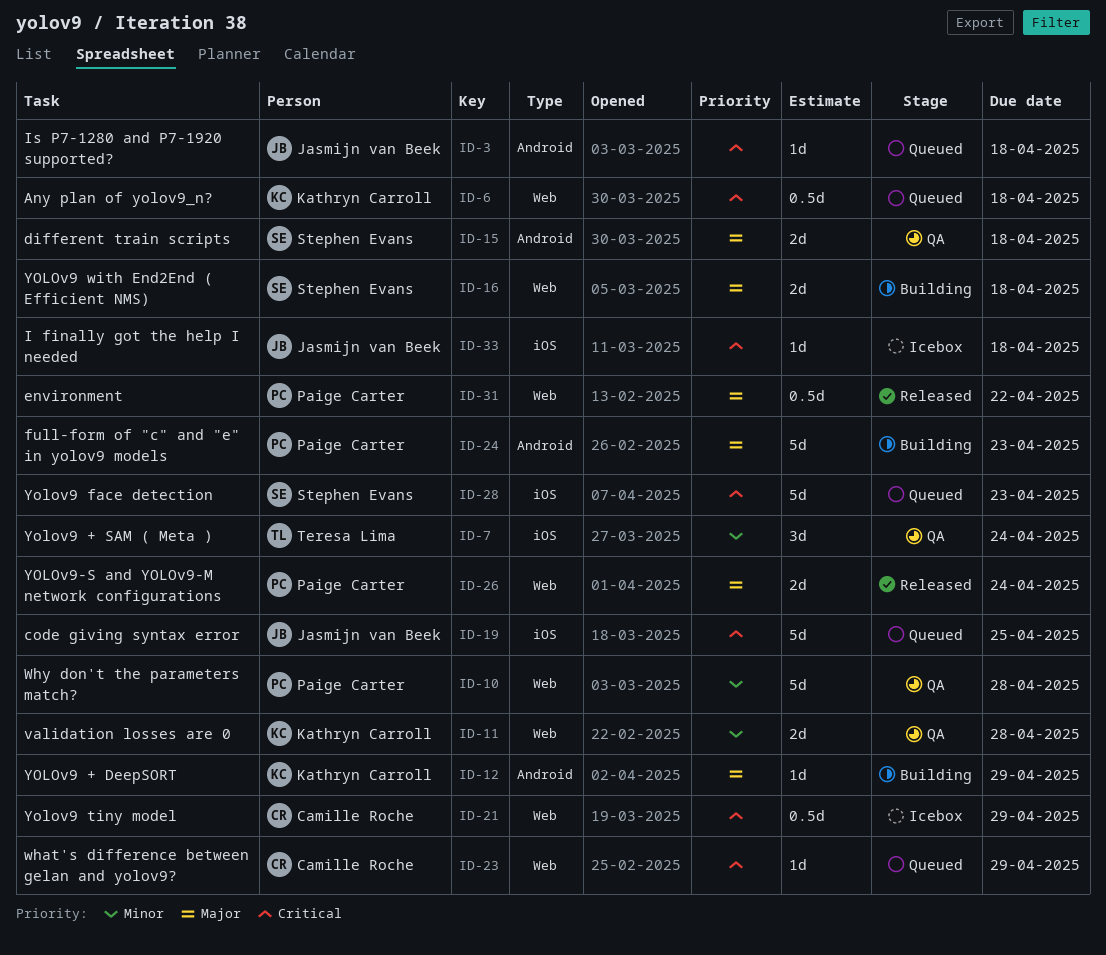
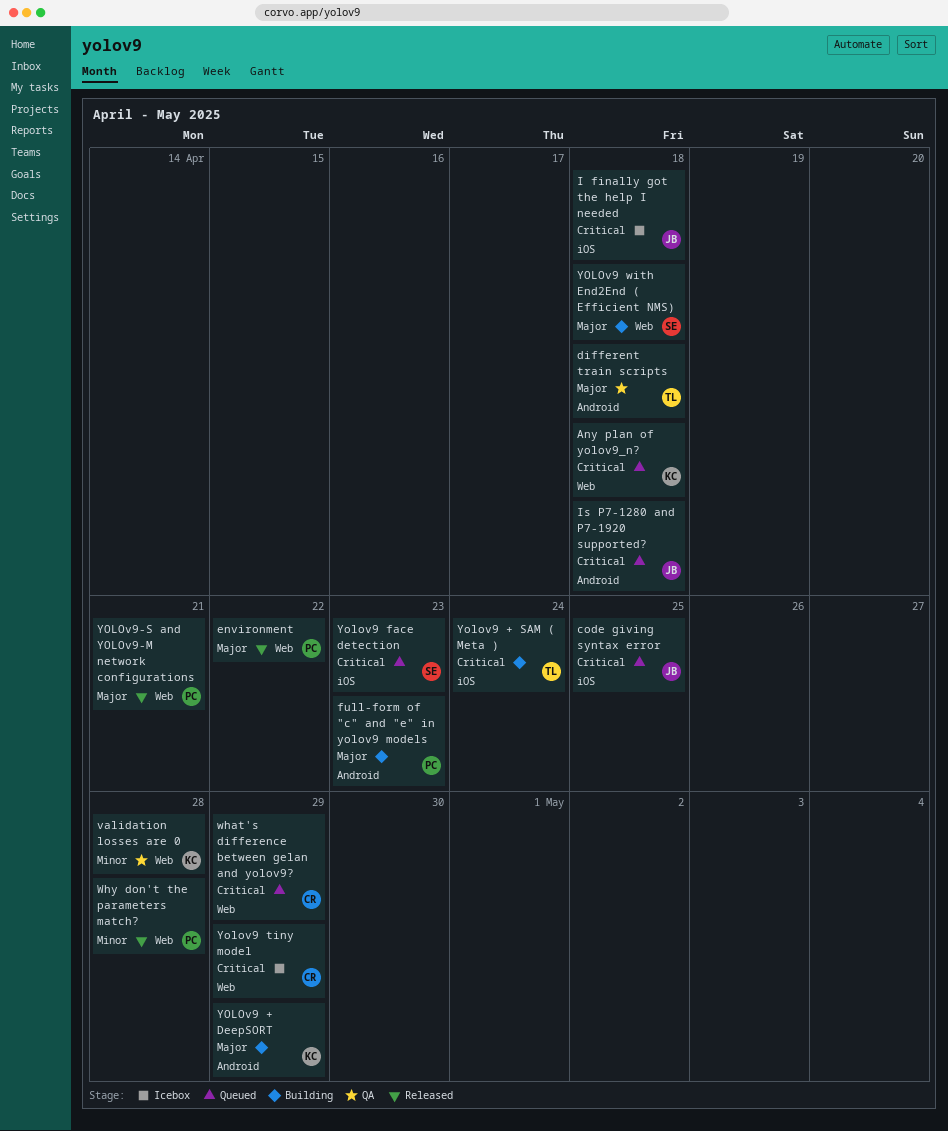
different train scripts, owner: Stephen Evans -> Teresa Lima
Why don't the parameters match?, status: QA -> Released
Yolov9 + SAM ( Meta ), status: QA -> Building
Yolov9 + SAM ( Meta ), priority: Minor -> Critical
YOLOv9-S and YOLOv9-M network configurations, due: Apr 24 -> Apr 21

